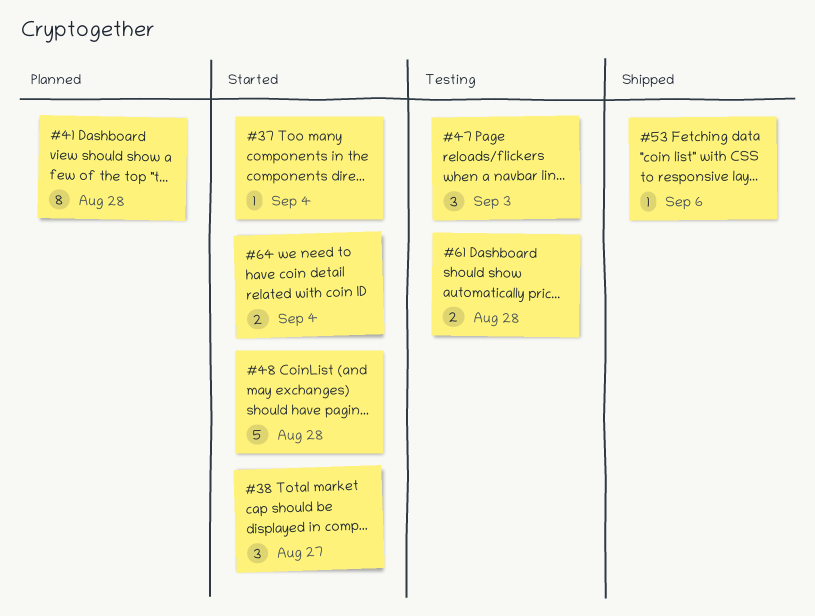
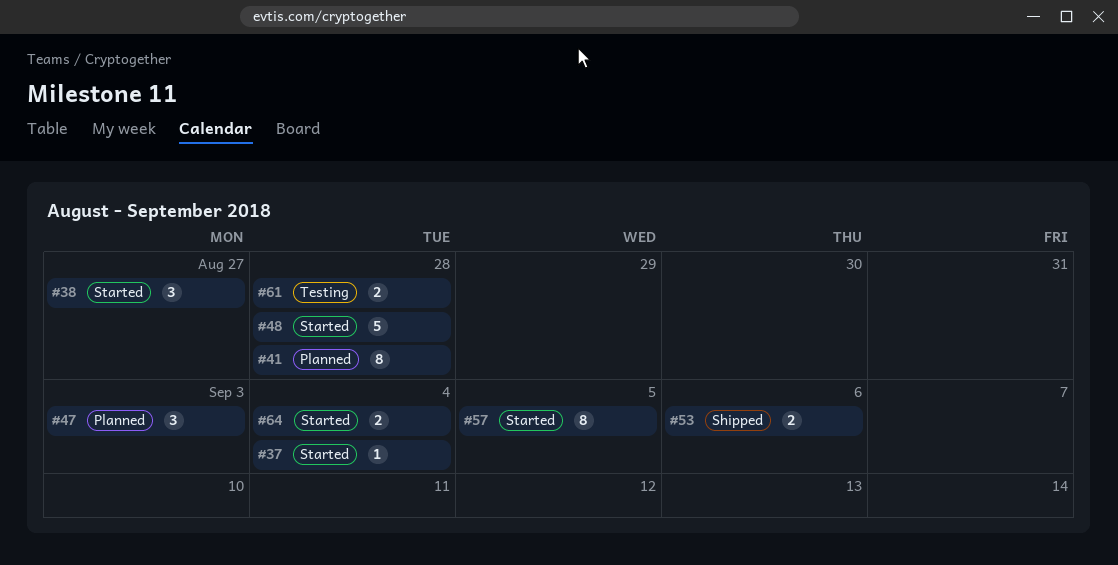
#47, status: Testing -> Planned
#53, estimate: 1 -> 2
#57: none -> present

